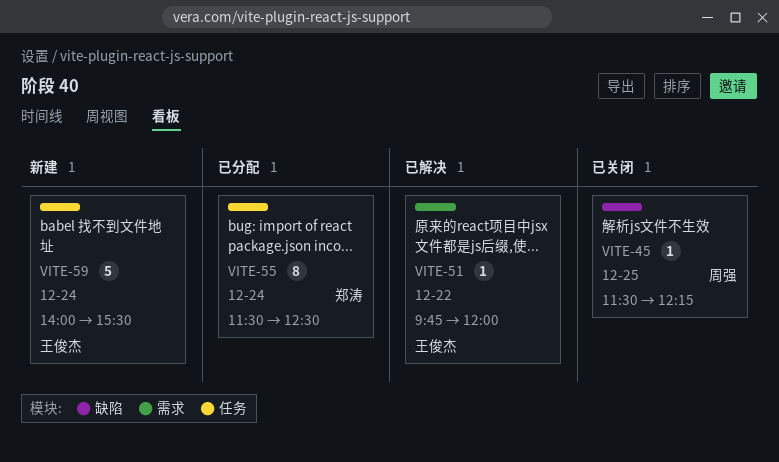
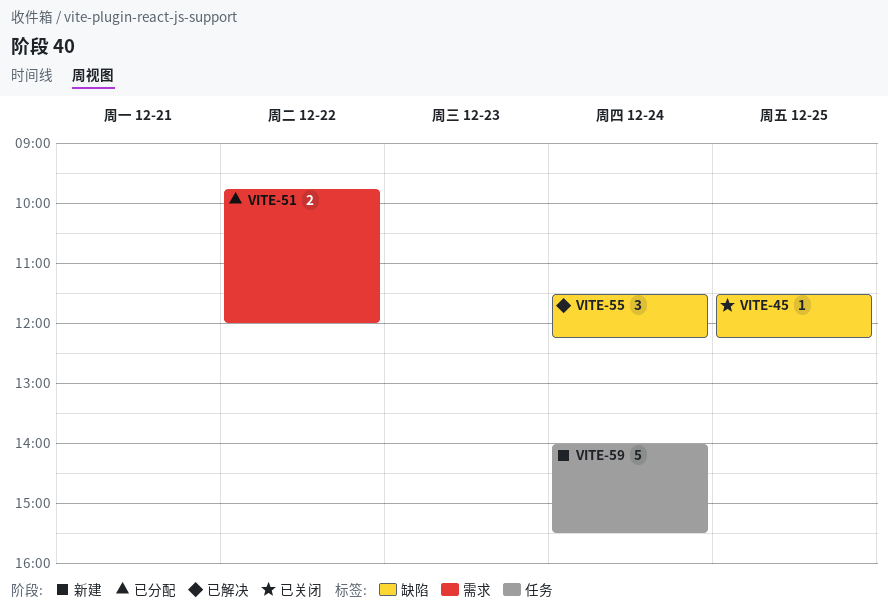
VITE-51, status: 已解决 -> 已分配
VITE-51, estimate: 1 -> 2
VITE-55, status: 已分配 -> 已解决
VITE-55, label: 任务 -> 缺陷
VITE-55, estimate: 8 -> 3
VITE-55, ends: 12:30 -> 12:15

